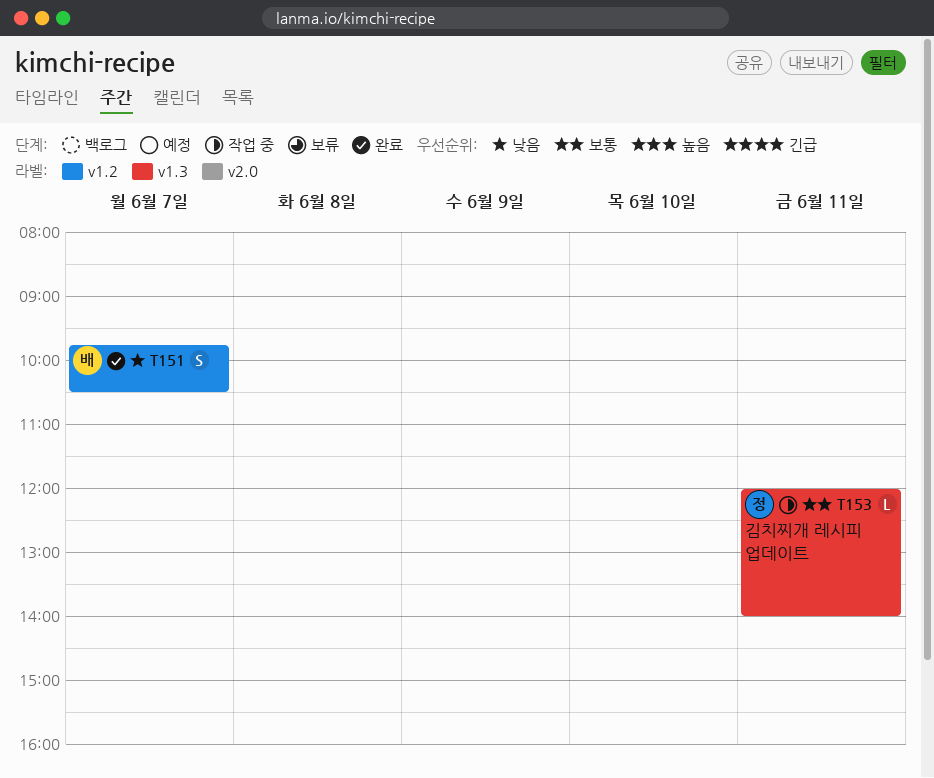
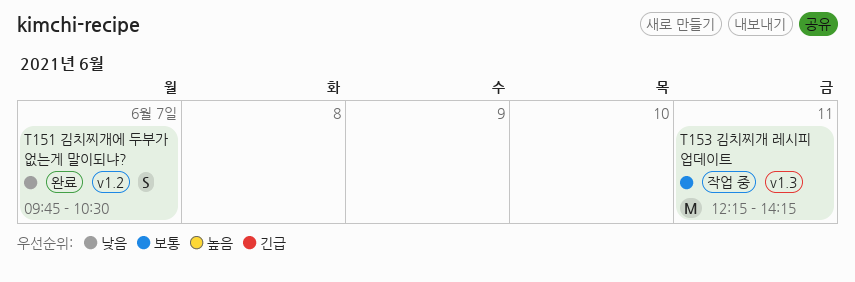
T153, estimate: L -> M
T153, begins: 12:00 -> 12:15
T153, ends: 14:00 -> 14:15

